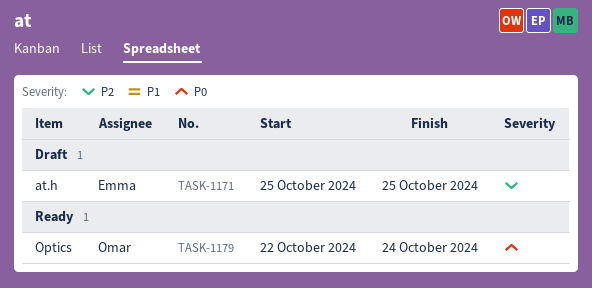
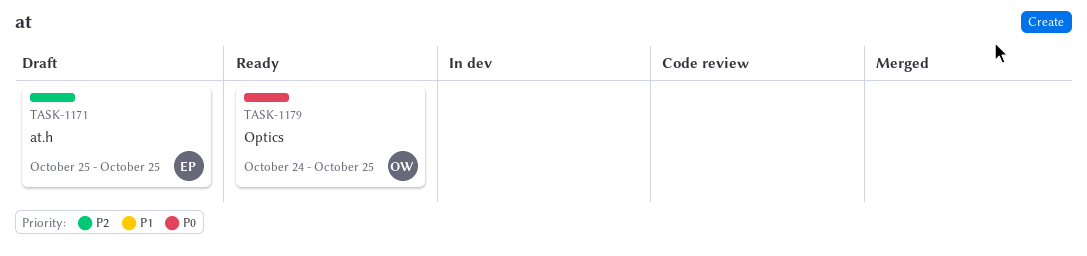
TASK-1179, start: Oct 22 -> Oct 24
TASK-1179, due: Oct 24 -> Oct 25

